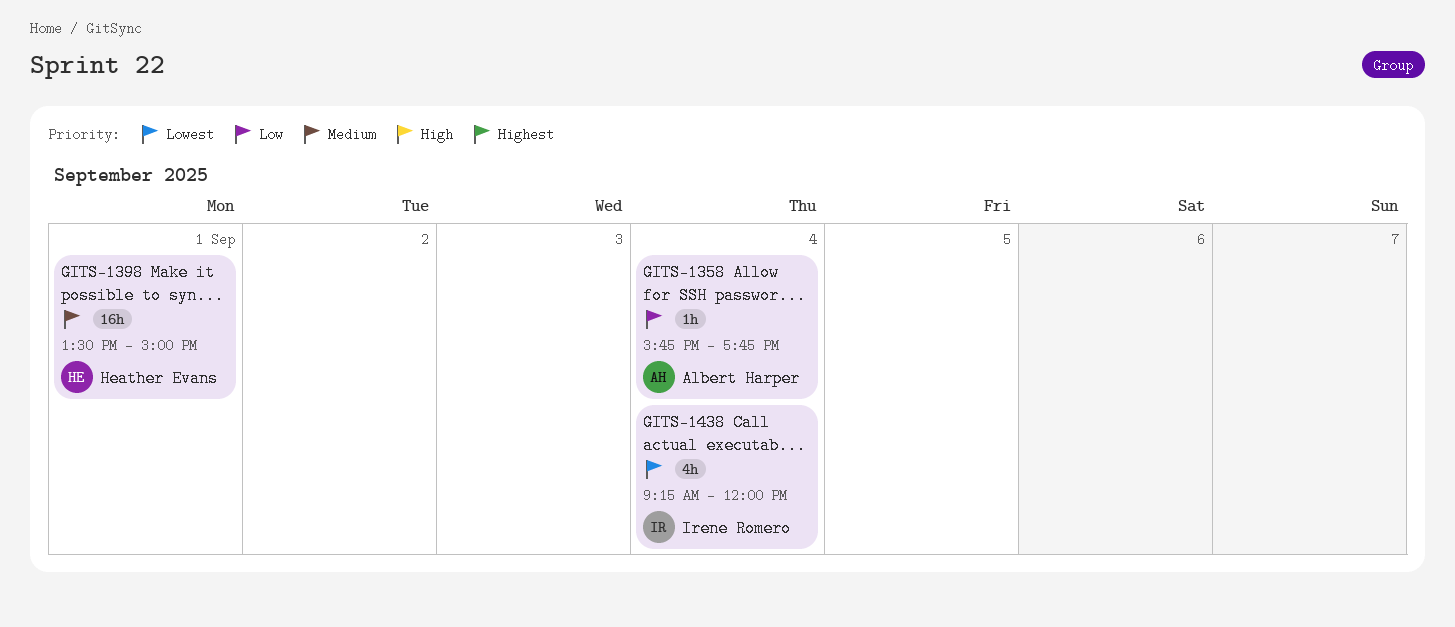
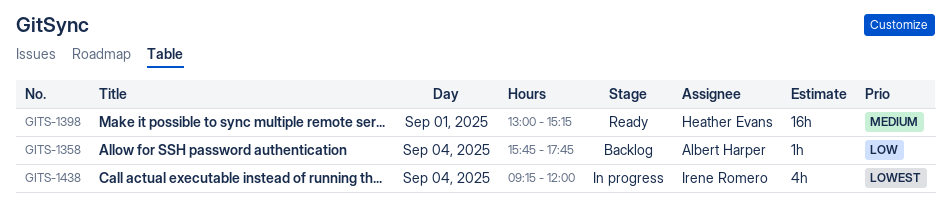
GITS-1398, begins: 13:30 -> 13:00
GITS-1398, ends: 15:00 -> 15:15

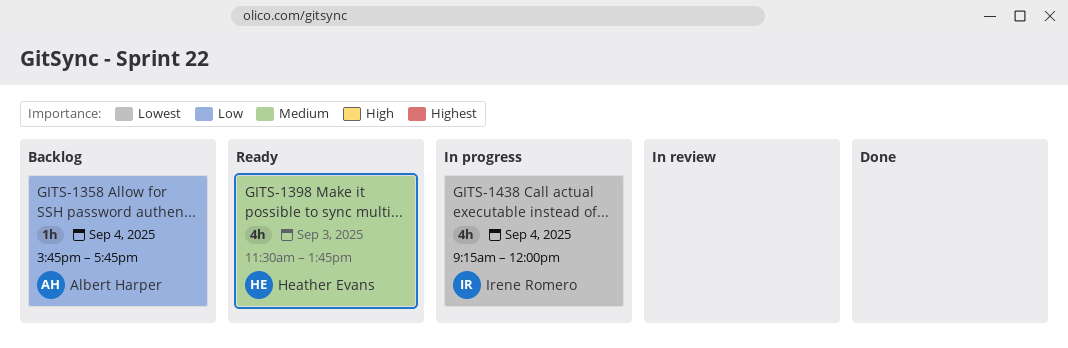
GITS-1398, estimate: 16h -> 4h
GITS-1398, day: Sep 1 -> Sep 3
GITS-1398, begins: 13:00 -> 11:30
GITS-1398, ends: 15:15 -> 13:45

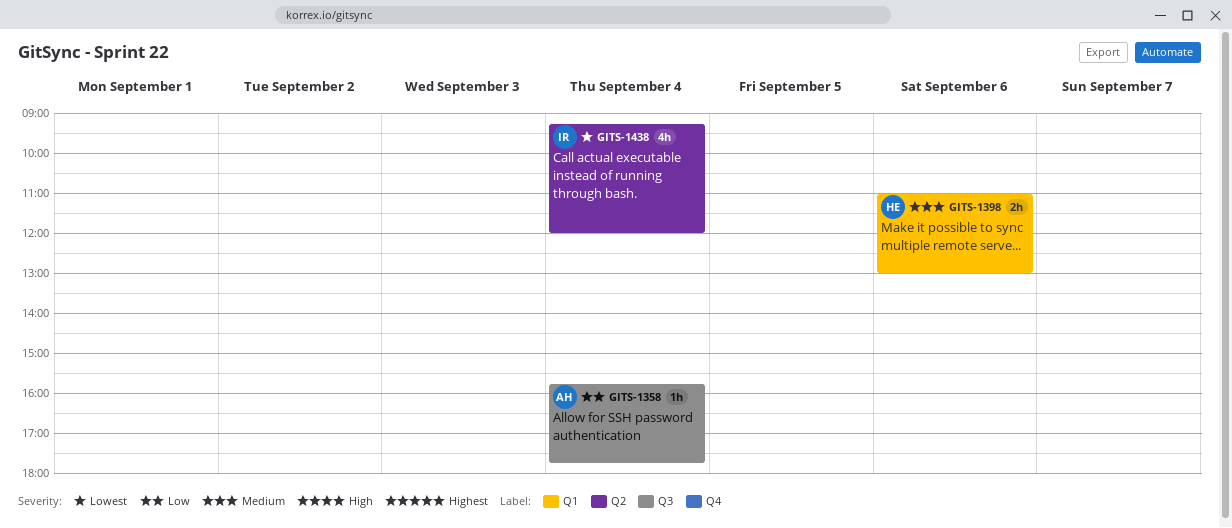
GITS-1398, estimate: 4h -> 2h
GITS-1398, day: Sep 3 -> Sep 6
GITS-1398, begins: 11:30 -> 11:00
GITS-1398, ends: 13:45 -> 13:00

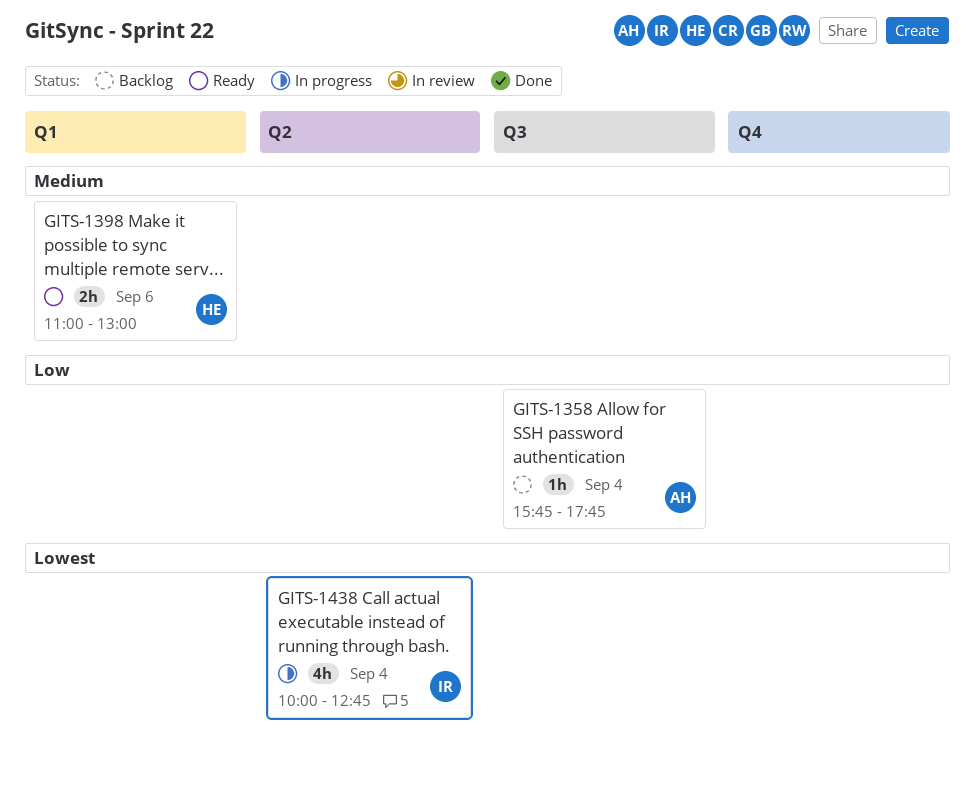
GITS-1438, begins: 09:15 -> 10:00
GITS-1438, ends: 12:00 -> 12:45

